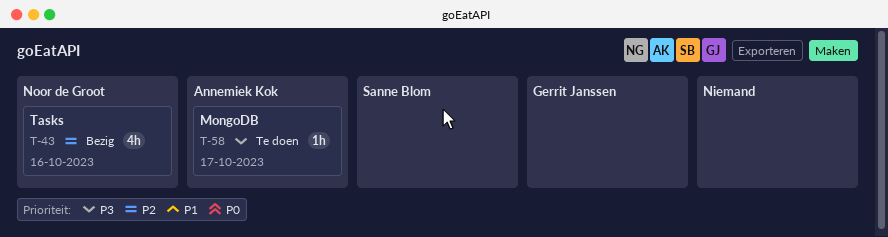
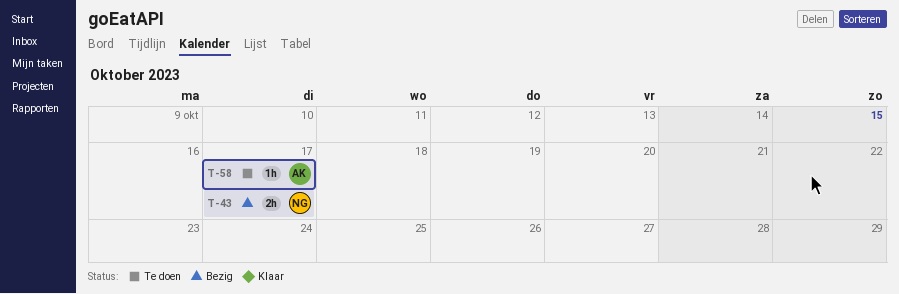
T-43, estimate: 4h -> 2h
T-43, due: Oct 16 -> Oct 17

